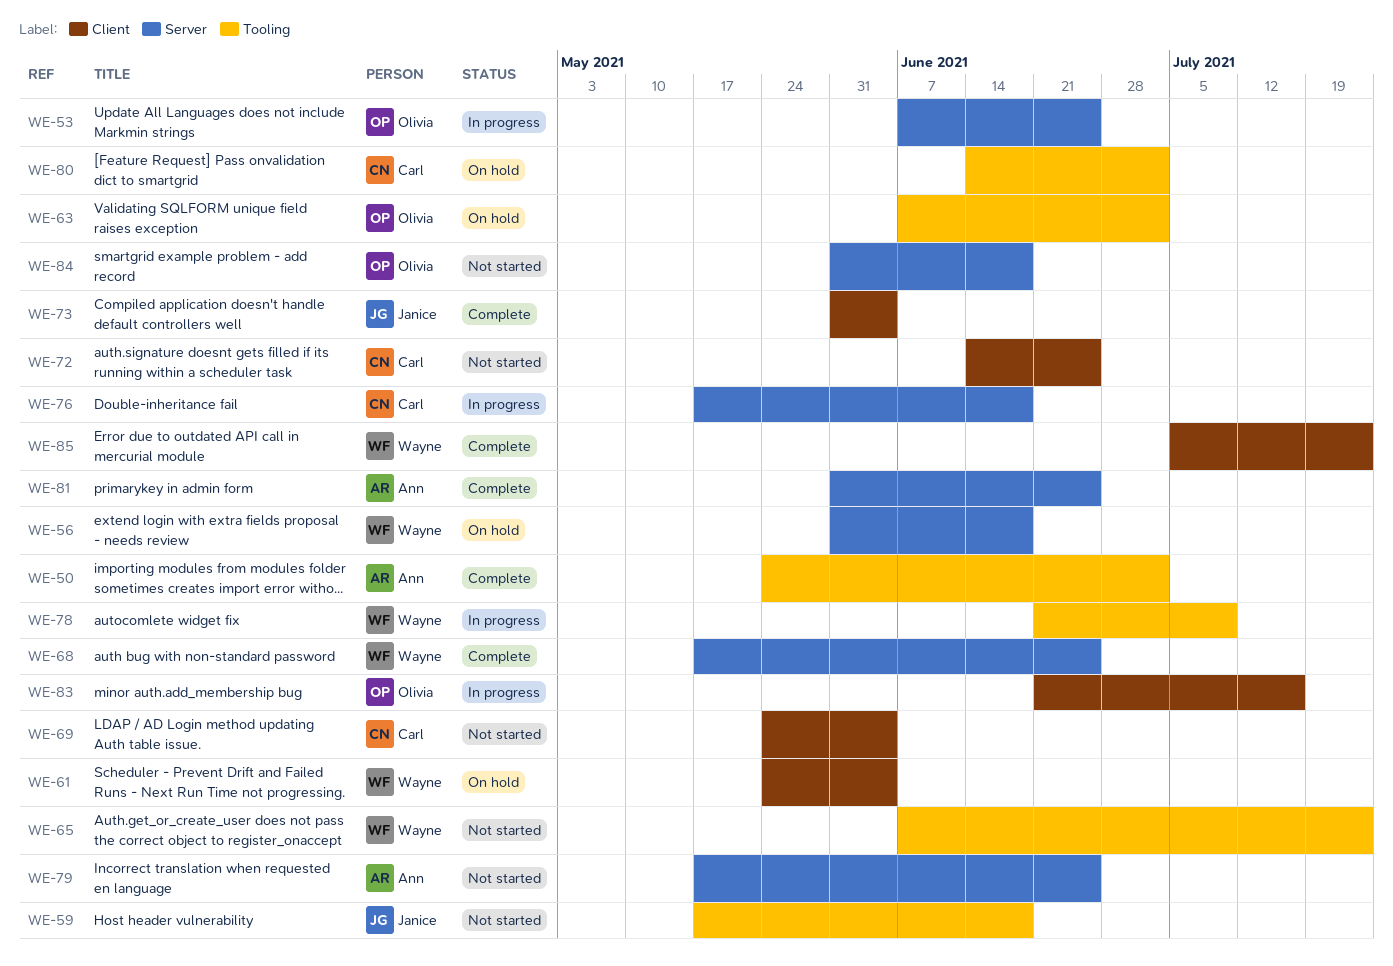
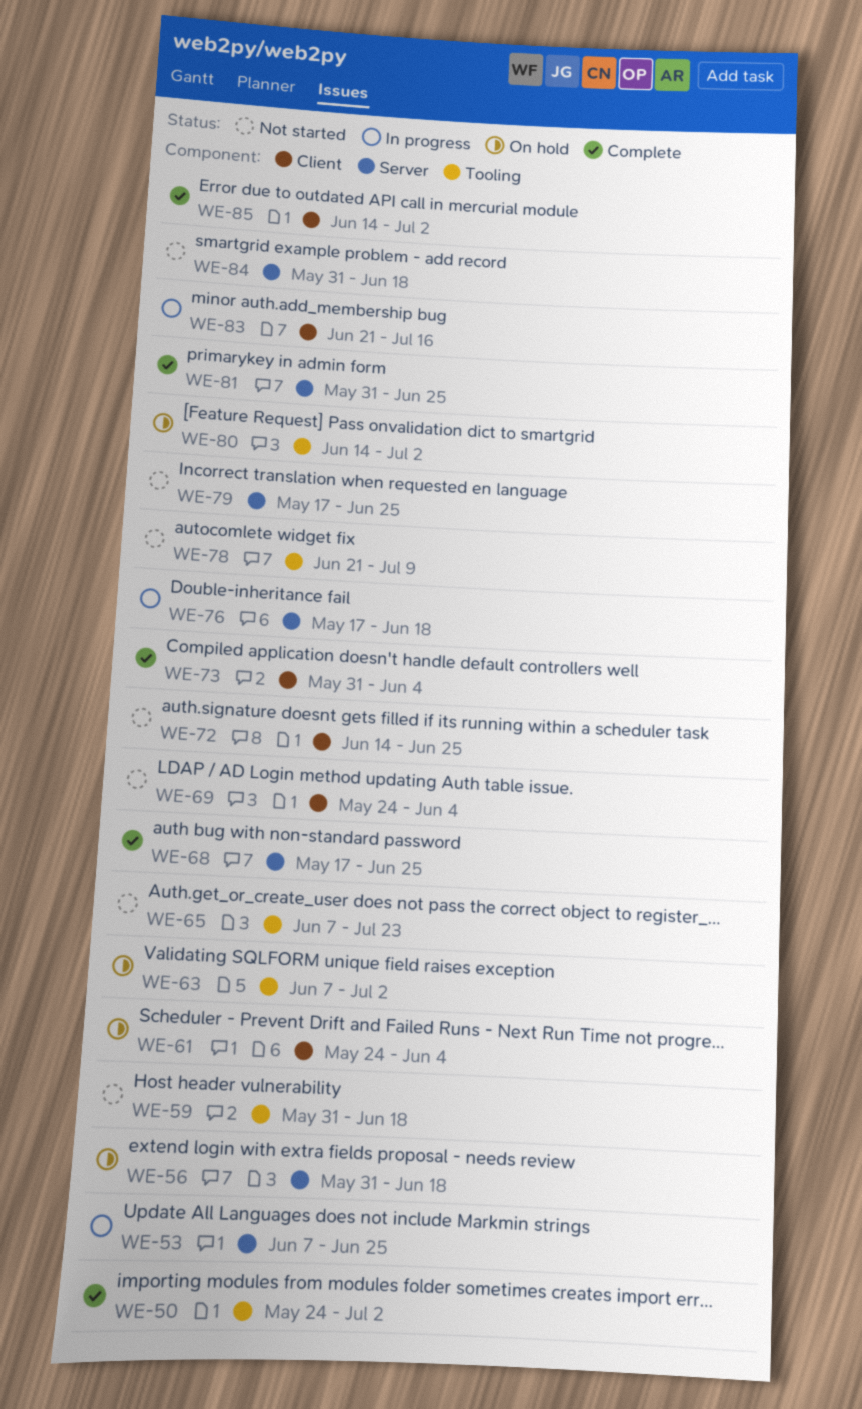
WE-59, start: May 17 -> May 31
WE-78, status: In progress -> Not started
WE-85, start: Jul 5 -> Jun 14
WE-85, due: Jul 23 -> Jul 2

